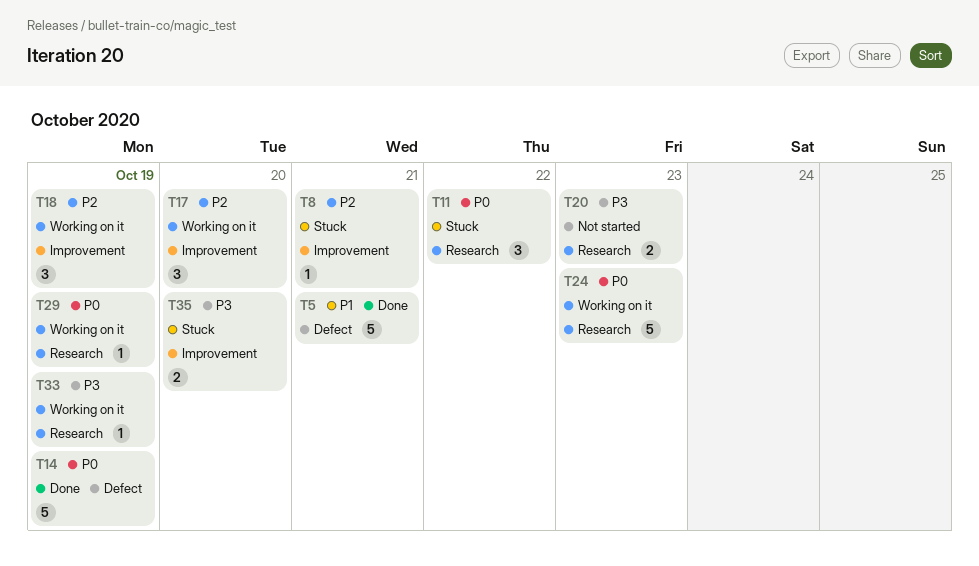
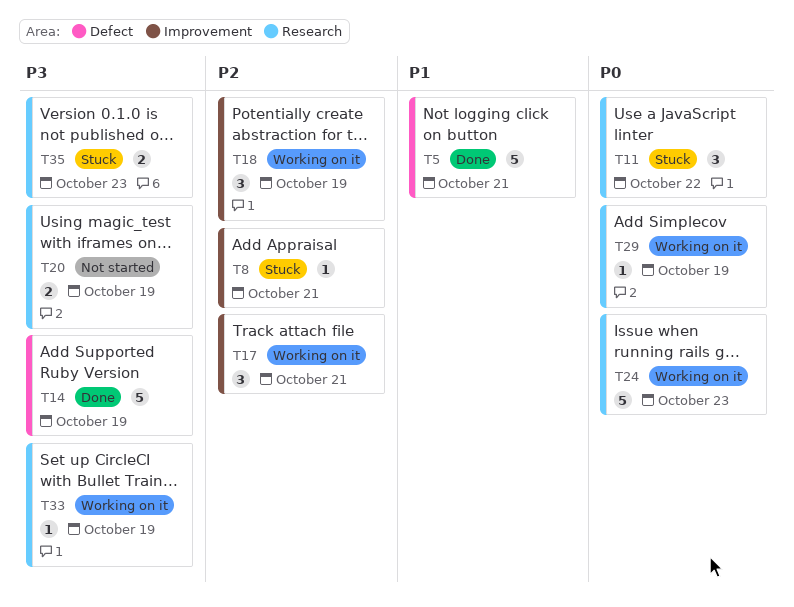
T14, priority: P0 -> P3
T17, due: Oct 20 -> Oct 21
T20, due: Oct 23 -> Oct 19
T35, label: Improvement -> Research
T35, due: Oct 20 -> Oct 23

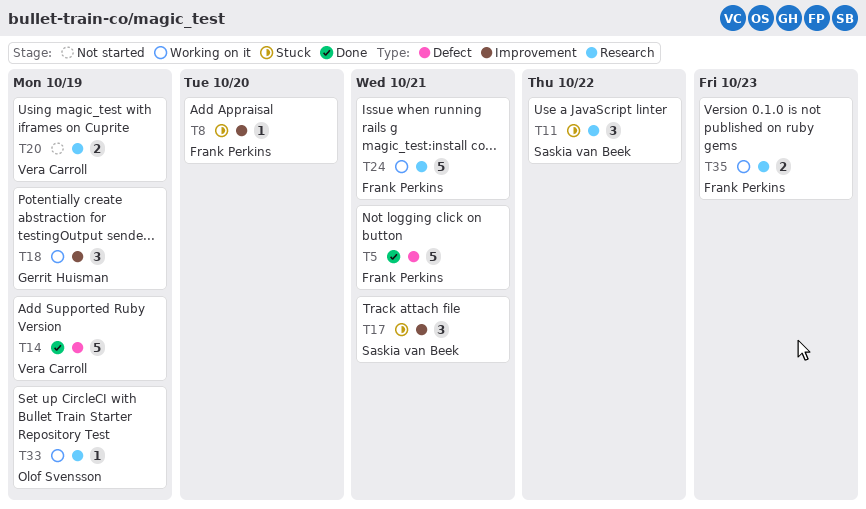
T8, due: Oct 21 -> Oct 20
T17, status: Working on it -> Stuck
T24, due: Oct 23 -> Oct 21
T29: present -> none
T35, status: Stuck -> Working on it

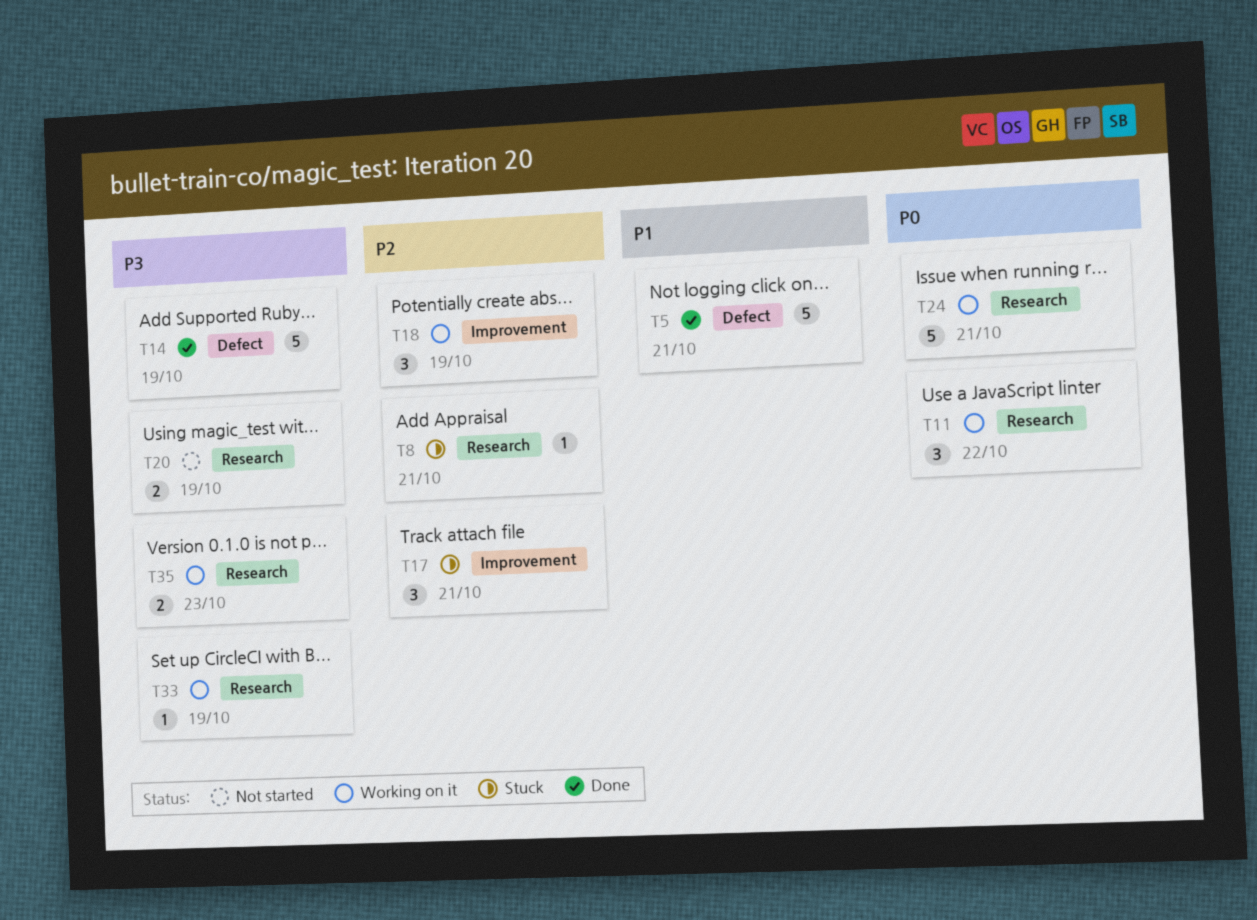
T8, label: Improvement -> Research
T8, due: Oct 20 -> Oct 21
T11, status: Stuck -> Working on it

